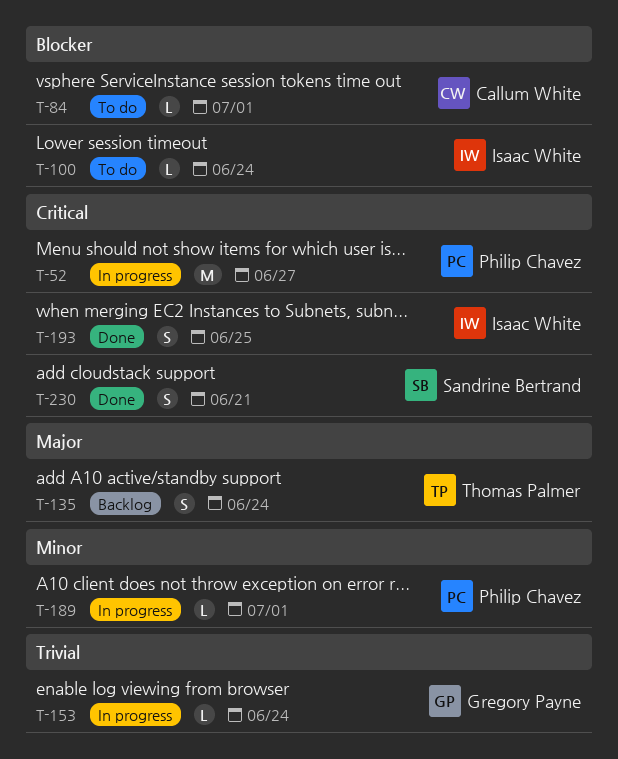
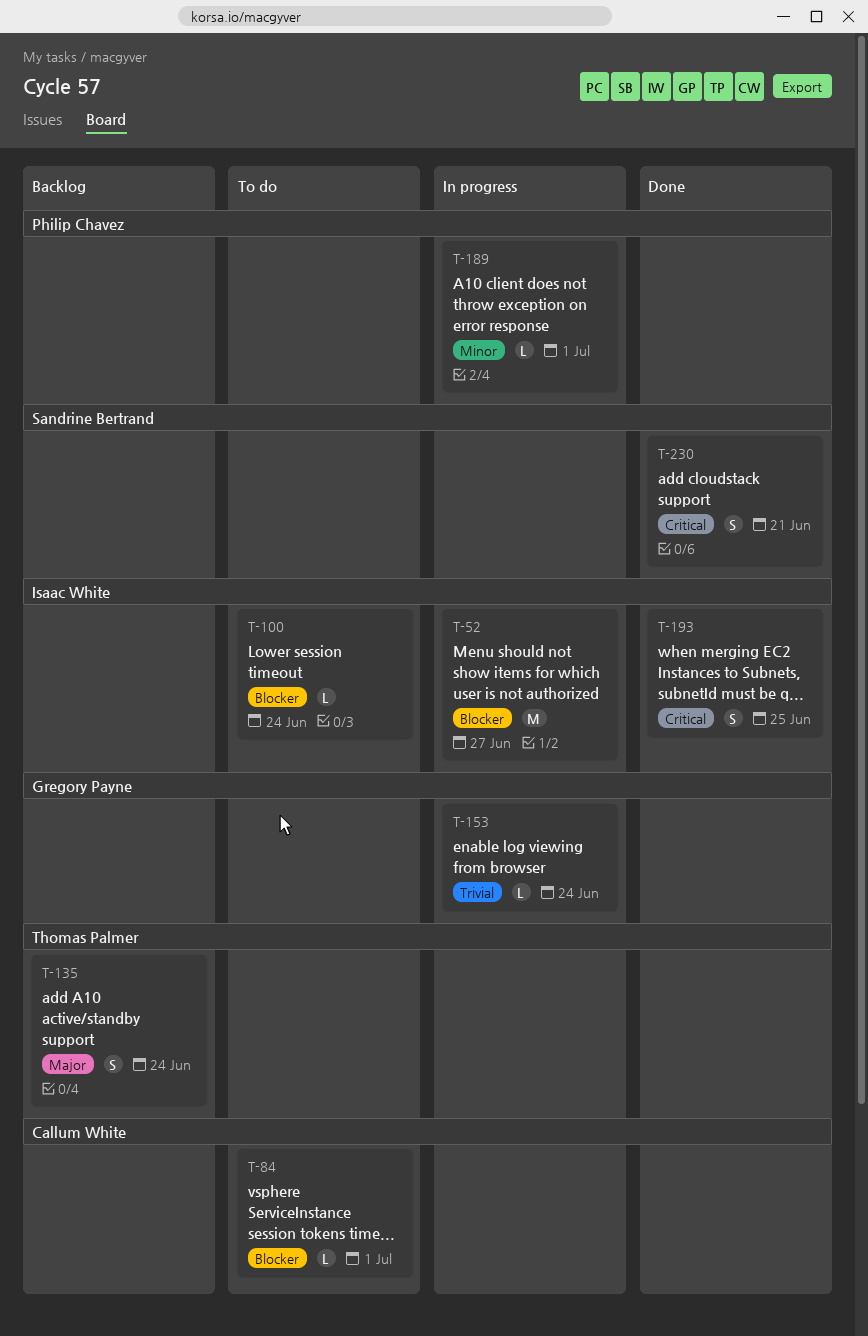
T-52, owner: Philip Chavez -> Isaac White
T-52, priority: Critical -> Blocker

